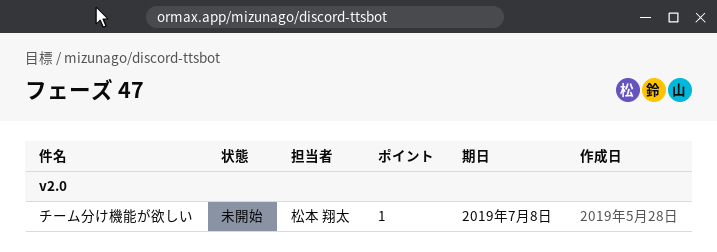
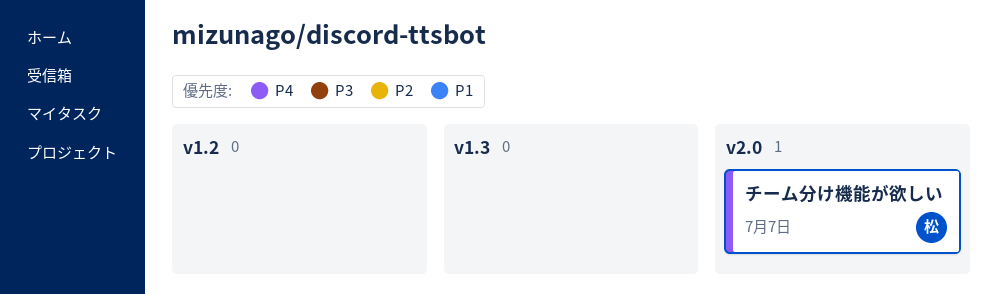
チーム分け機能が欲しい, due: Jul 8 -> Jul 7

